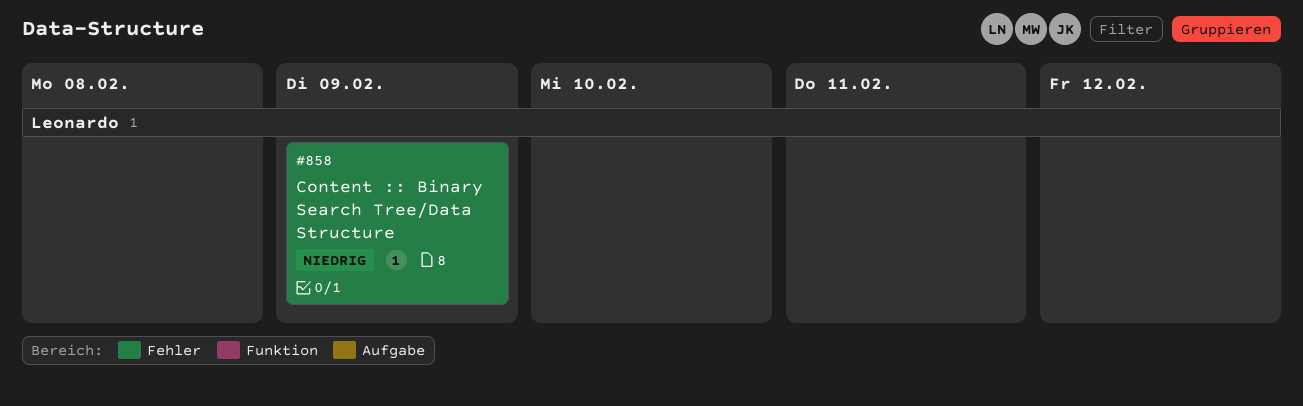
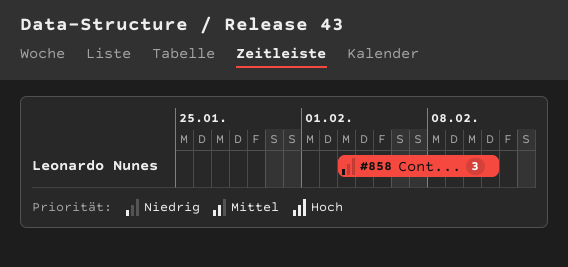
#858, estimate: 1 -> 3
#858, due: Feb 9 -> Feb 11

